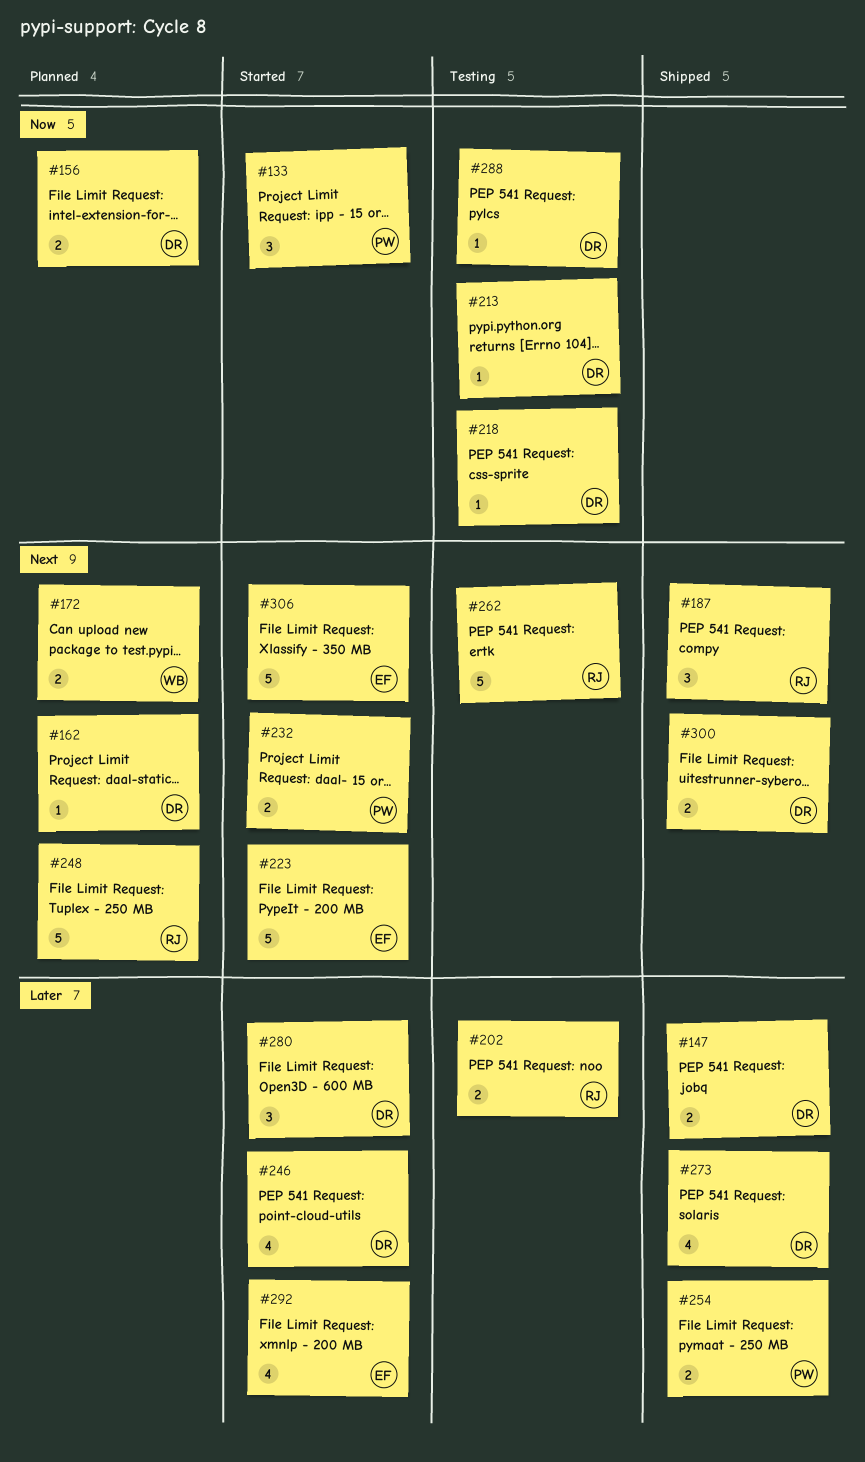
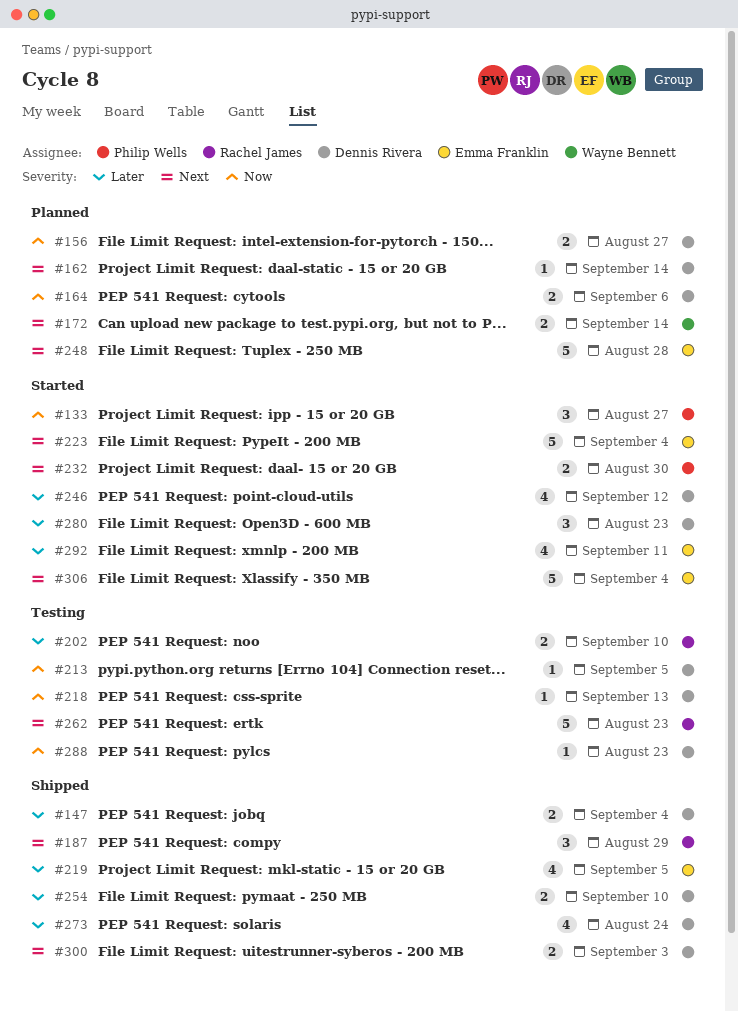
#164: none -> present
#219: none -> present
#248, owner: Rachel James -> Emma Franklin
#254, owner: Philip Wells -> Dennis Rivera

